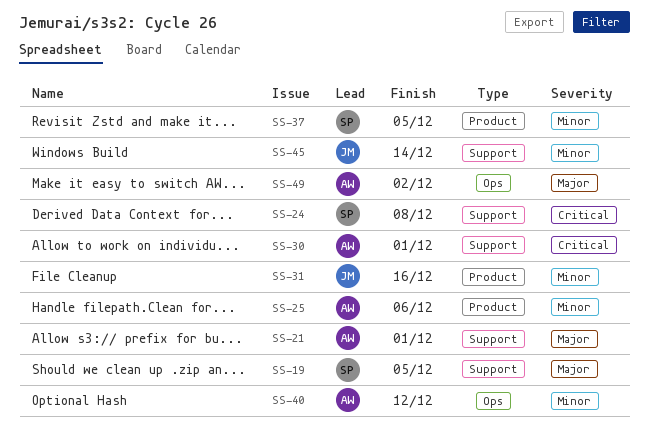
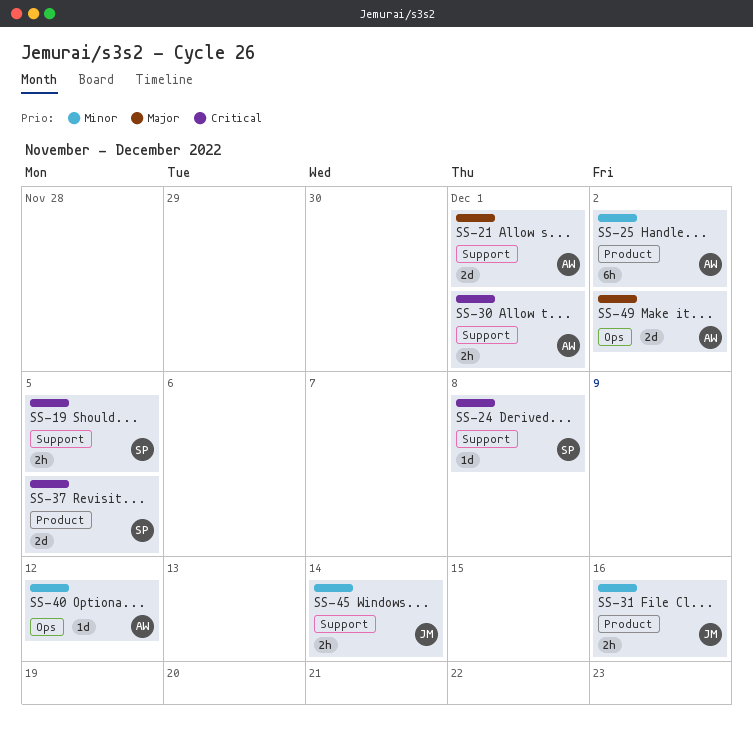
SS-19, priority: Major -> Critical
SS-25, due: Dec 6 -> Dec 2
SS-37, priority: Minor -> Critical

